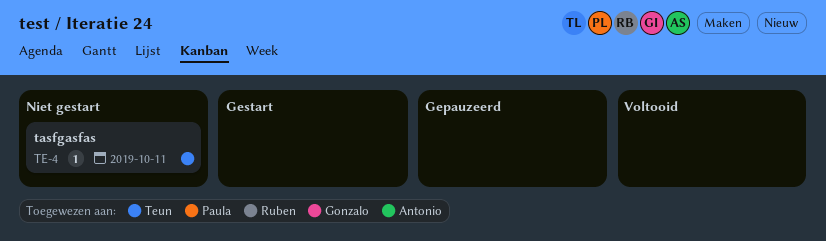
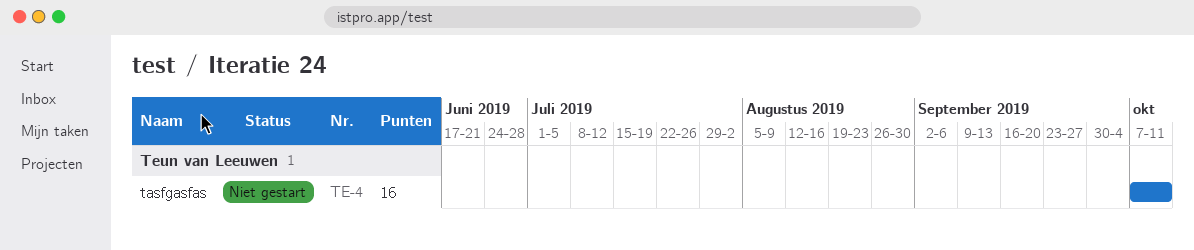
TE-4, estimate: 1 -> 16

